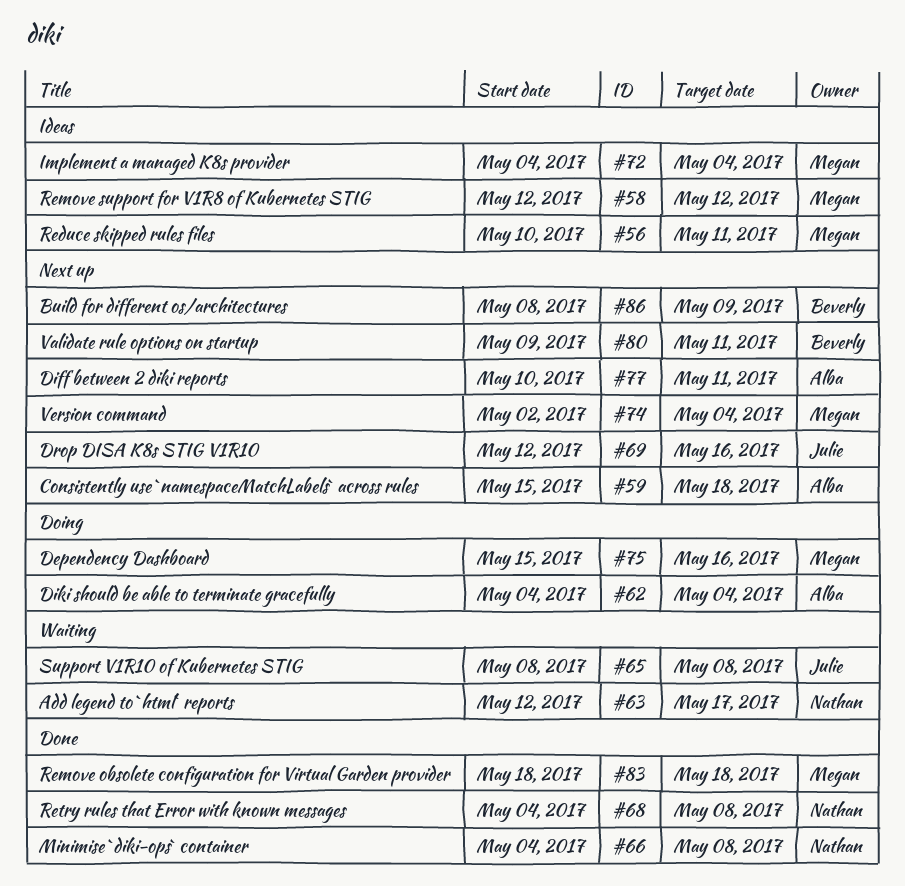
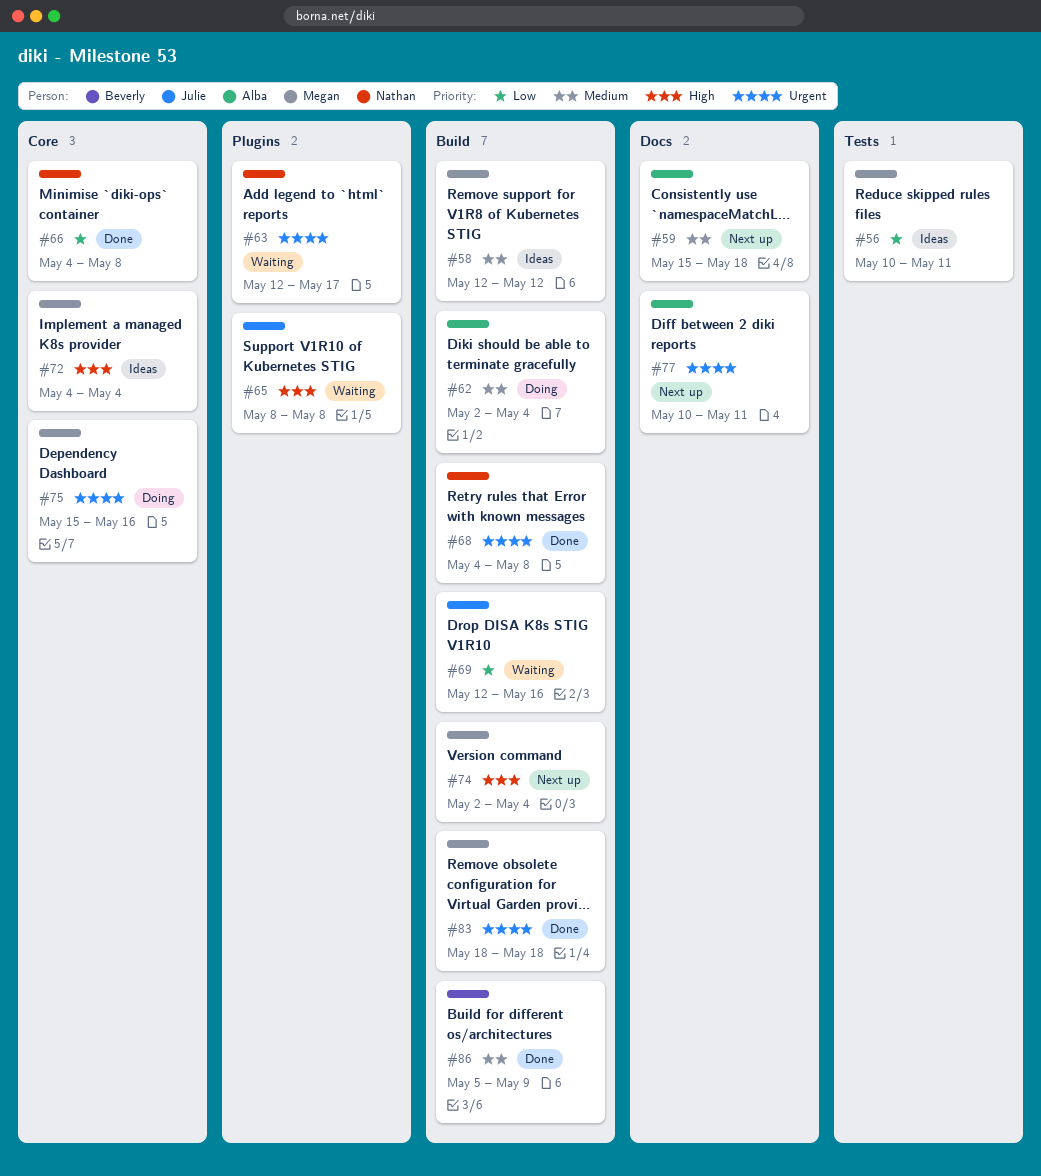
#62, start: May 4 -> May 2
#69, status: Next up -> Waiting
#80: present -> none
#86, status: Next up -> Done
#86, start: May 8 -> May 5

